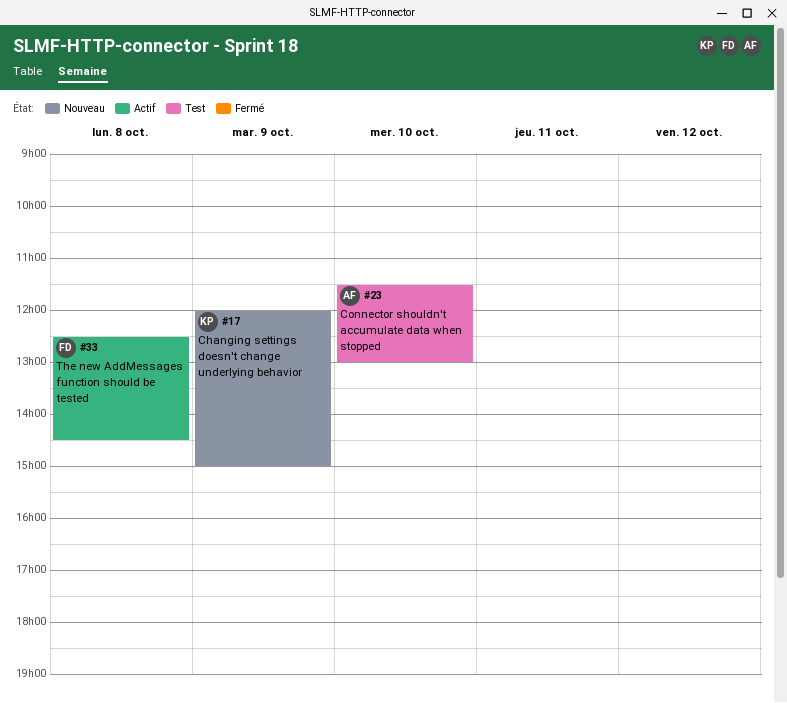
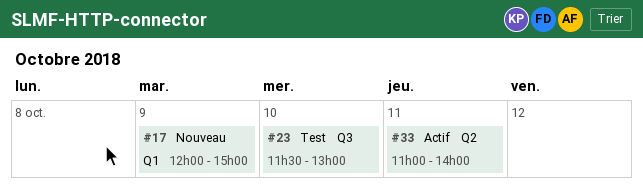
#33, day: Oct 8 -> Oct 11
#33, begins: 12:30 -> 11:00
#33, ends: 14:30 -> 14:00

